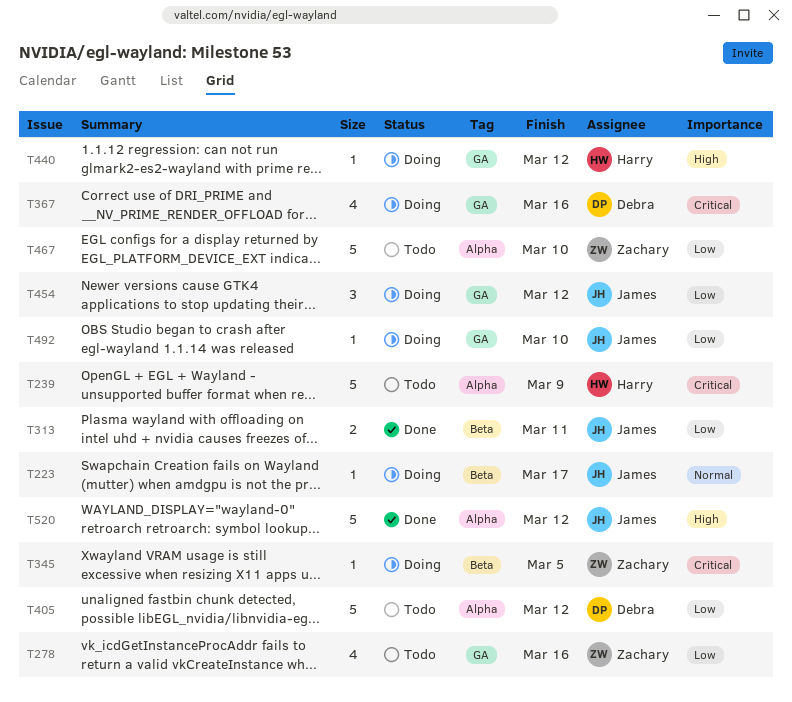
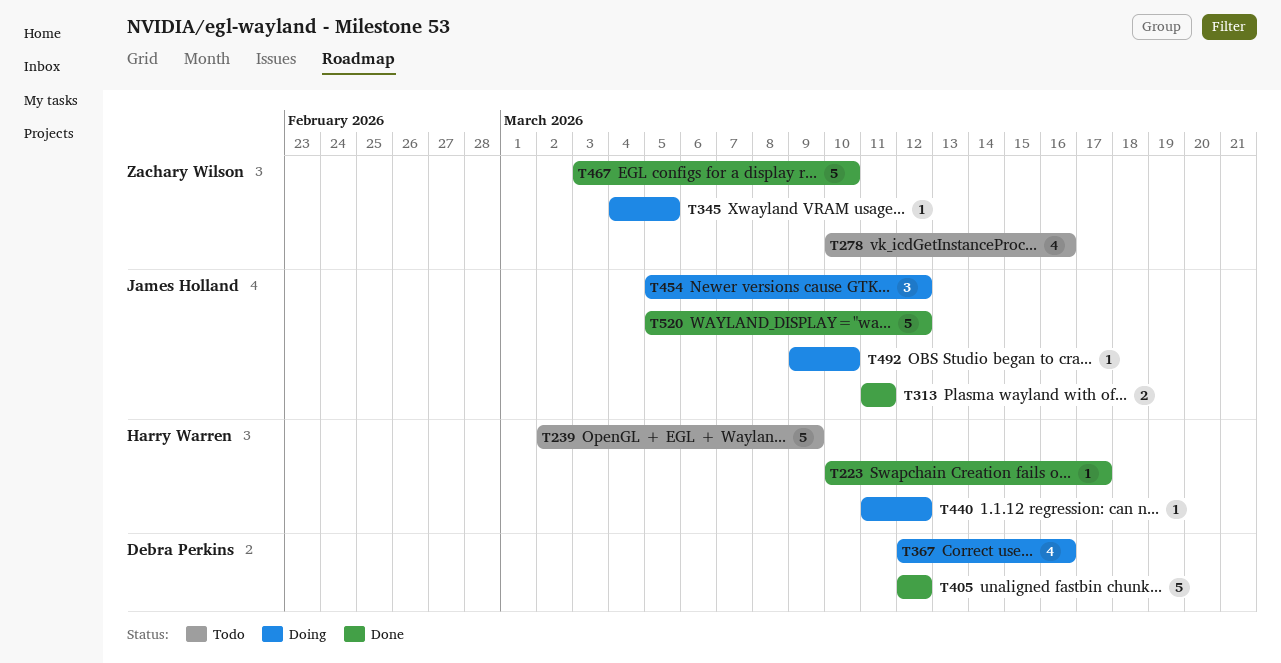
T223, status: Doing -> Done
T223, owner: James Holland -> Harry Warren
T405, status: Todo -> Done
T467, status: Todo -> Done

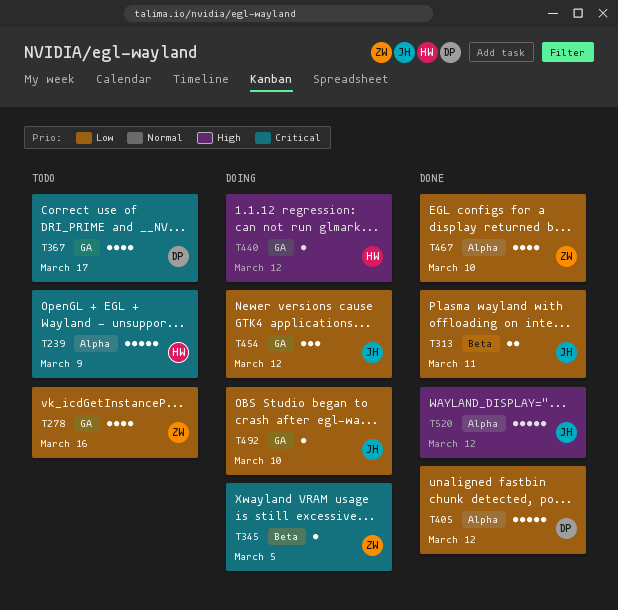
T223: present -> none
T367, status: Doing -> Todo
T367, due: Mar 16 -> Mar 17
T467, estimate: 5 -> 4

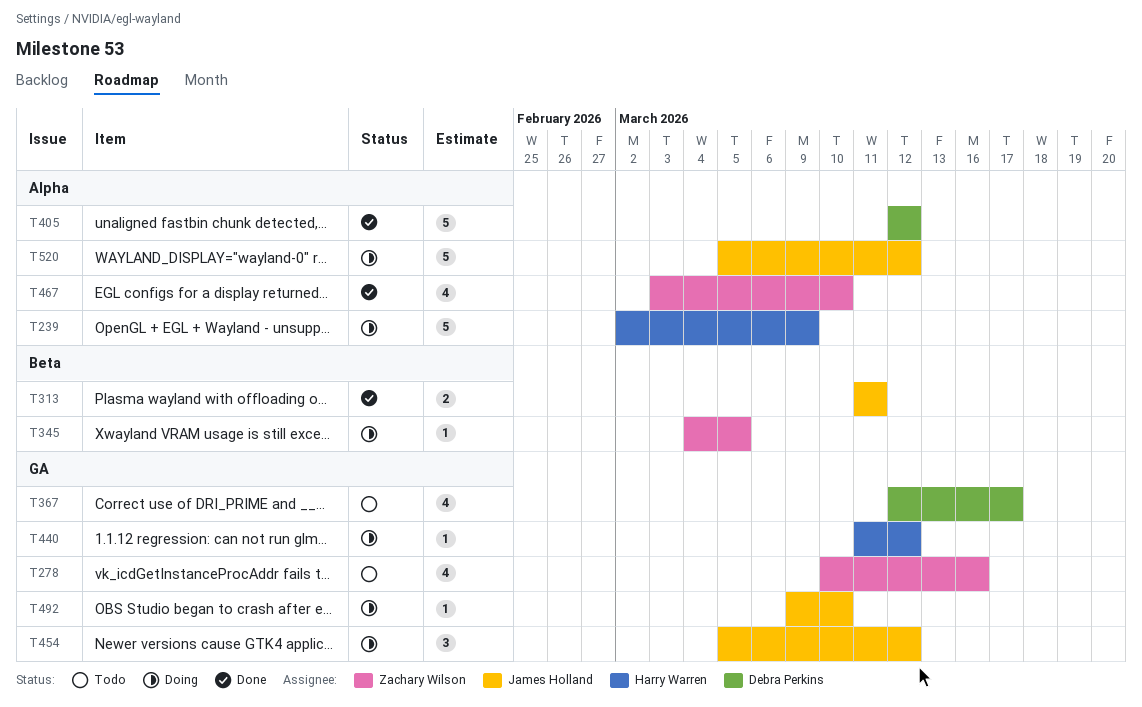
T239, status: Todo -> Doing
T520, status: Done -> Doing

